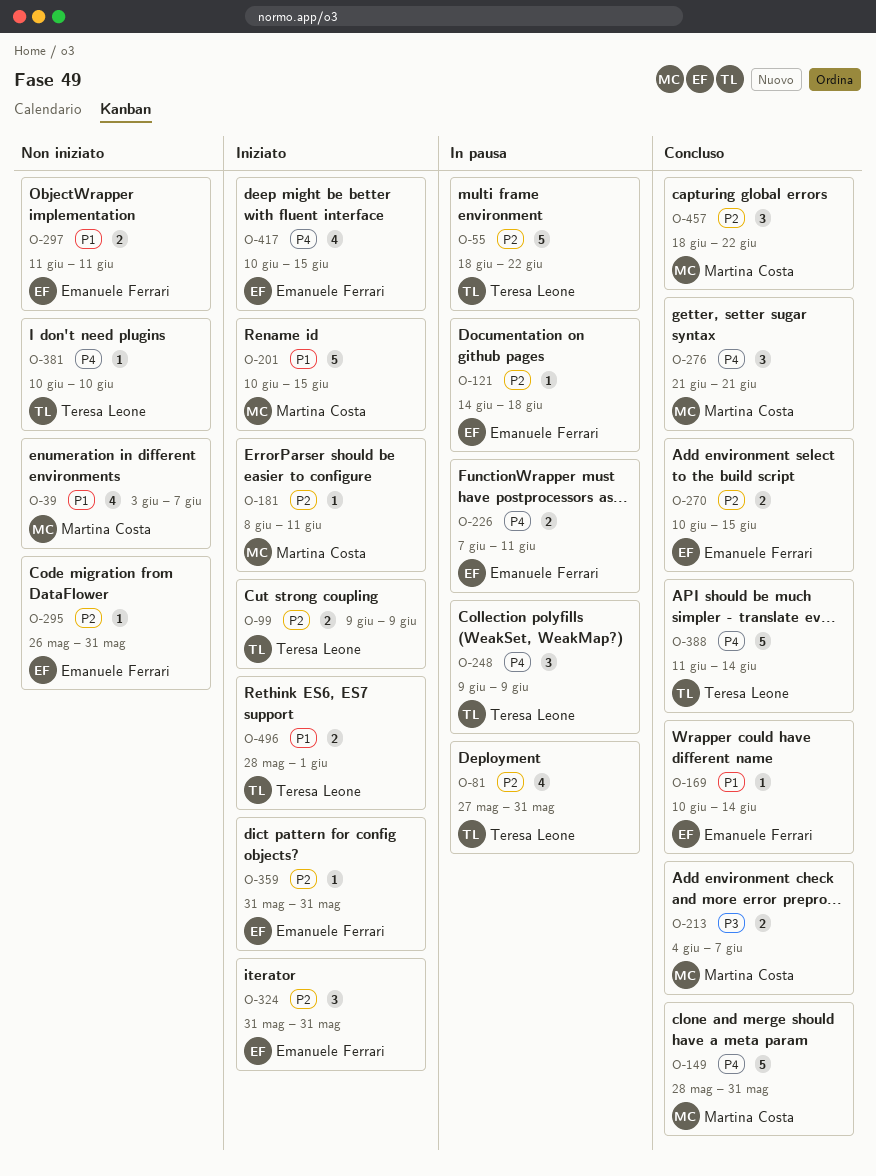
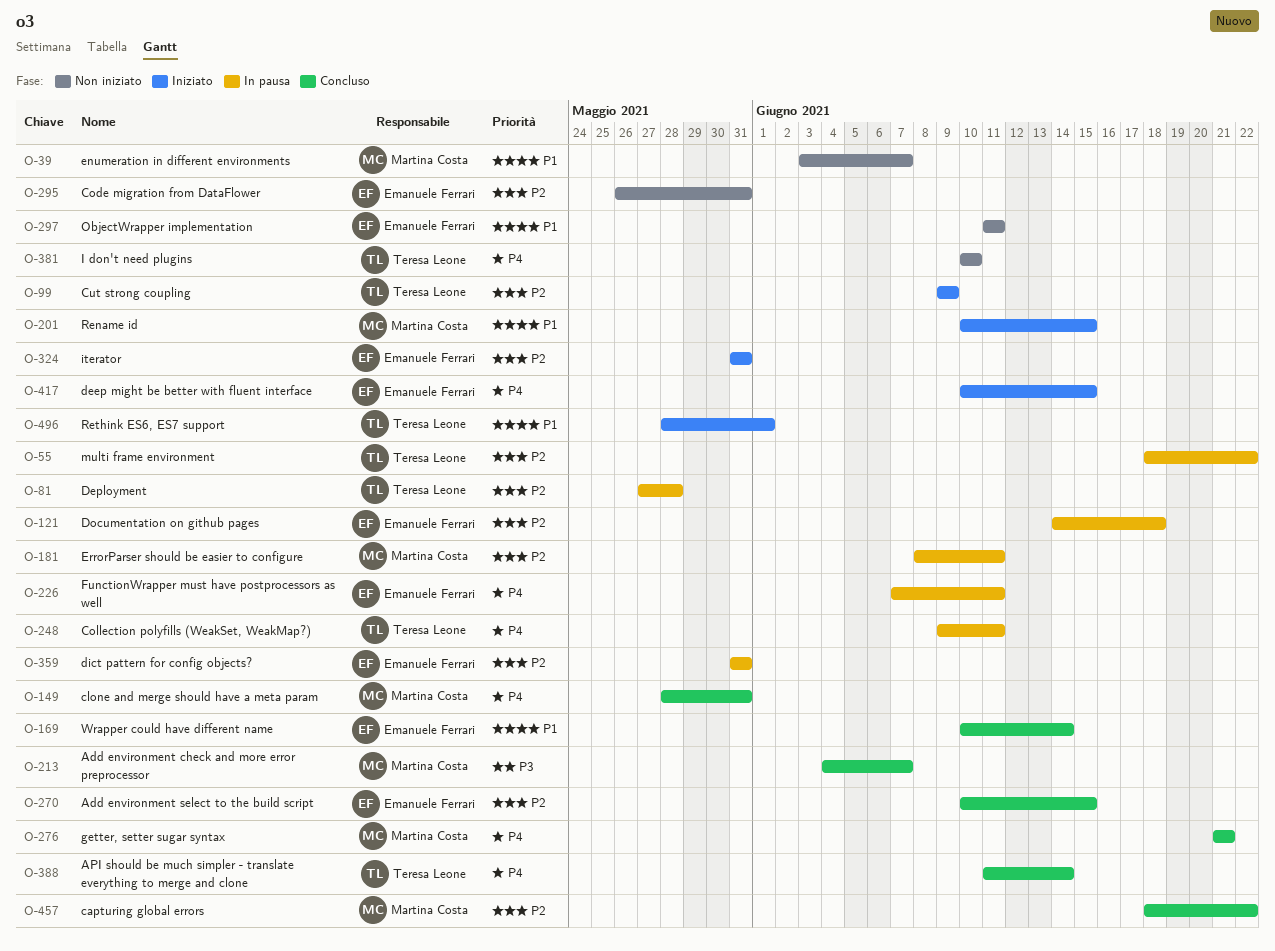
O-81, due: May 31 -> May 28
O-181, status: Iniziato -> In pausa
O-248, due: Jun 9 -> Jun 11
O-359, status: Iniziato -> In pausa

